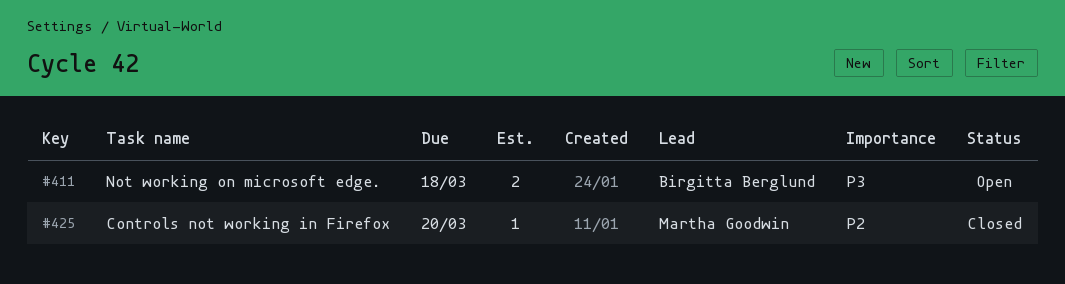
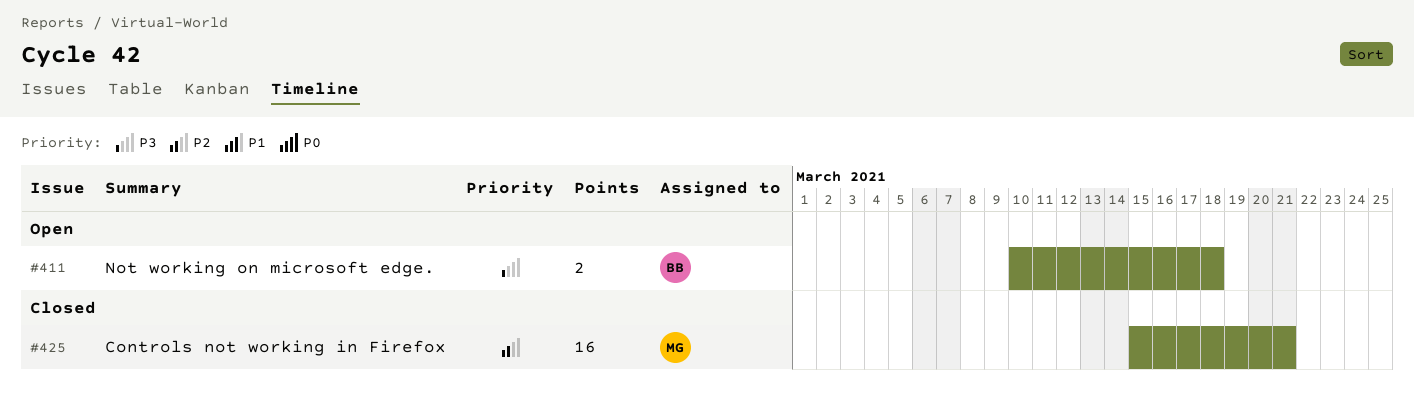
#425, estimate: 1 -> 16
#425, due: Mar 20 -> Mar 21

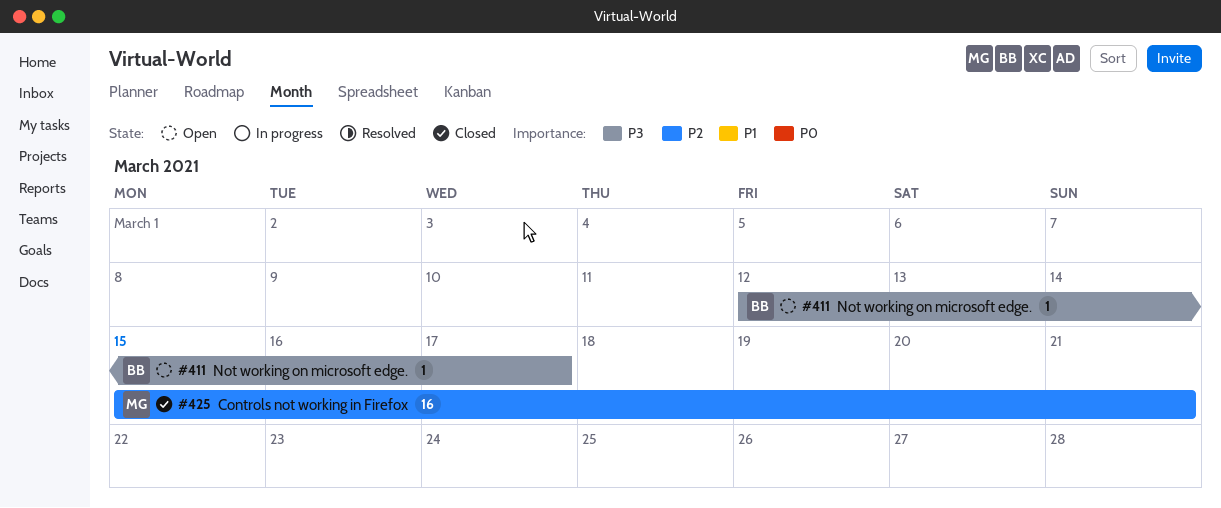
#411, estimate: 2 -> 1
#411, start: Mar 10 -> Mar 12
#411, due: Mar 18 -> Mar 17

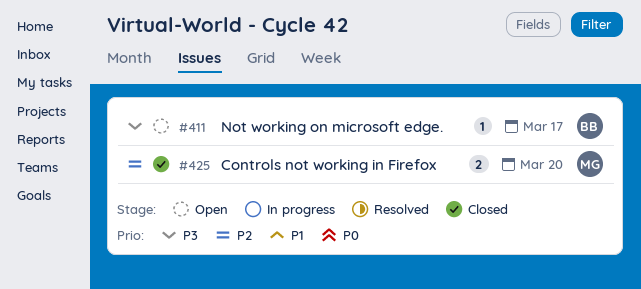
#425, estimate: 16 -> 2
#425, due: Mar 21 -> Mar 20

